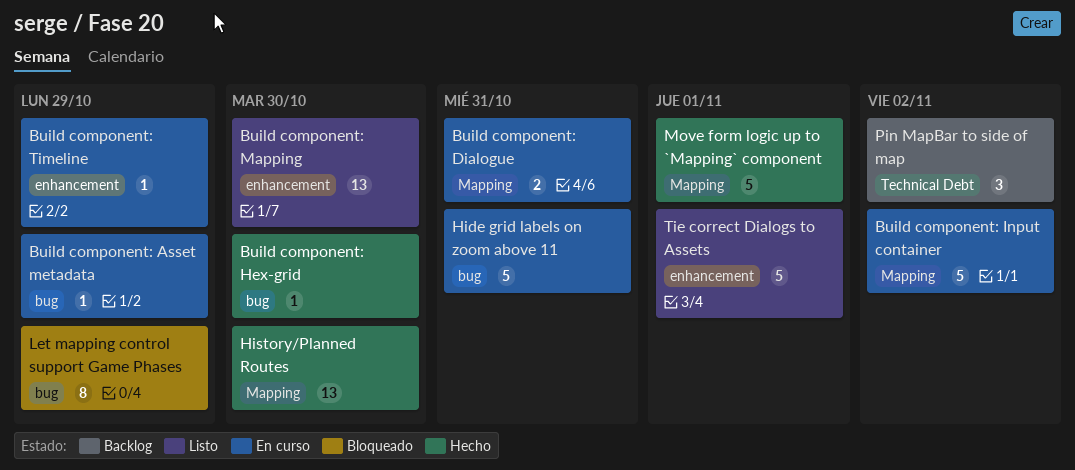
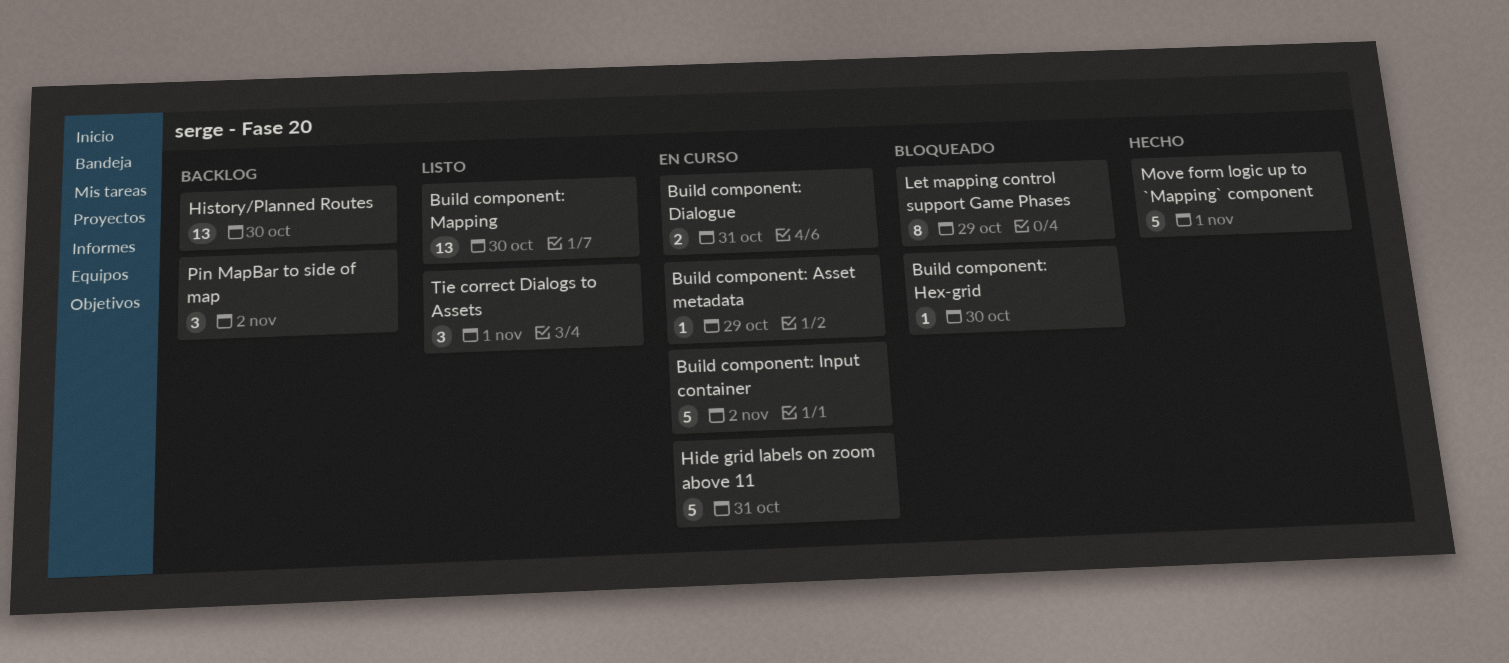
Build component: Hex-grid, status: Hecho -> Bloqueado
Build component: Timeline: present -> none
History/Planned Routes, status: Hecho -> Backlog
Tie correct Dialogs to Assets, estimate: 5 -> 3

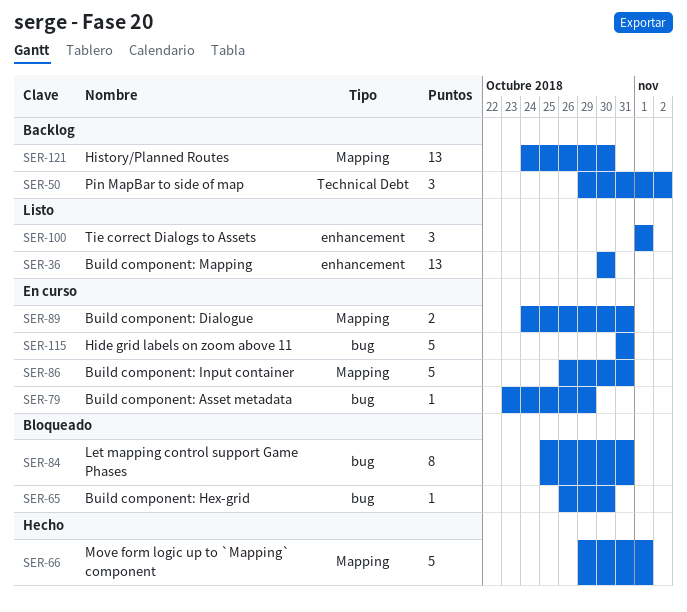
Build component: Input container, due: Nov 2 -> Oct 31
Let mapping control support Game Phases, due: Oct 29 -> Oct 31

